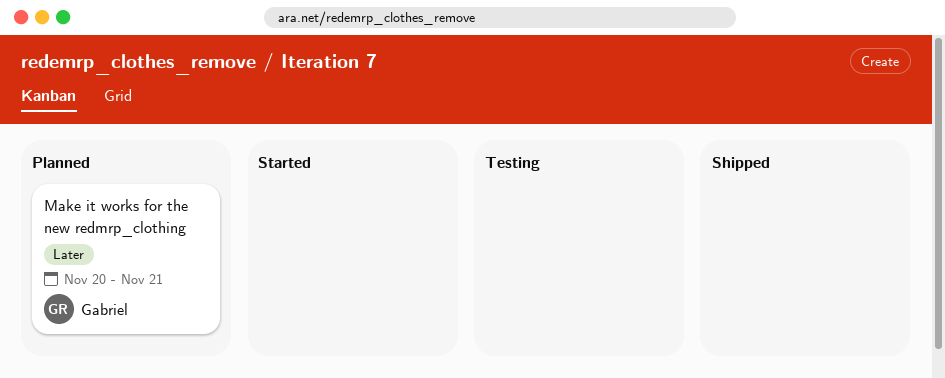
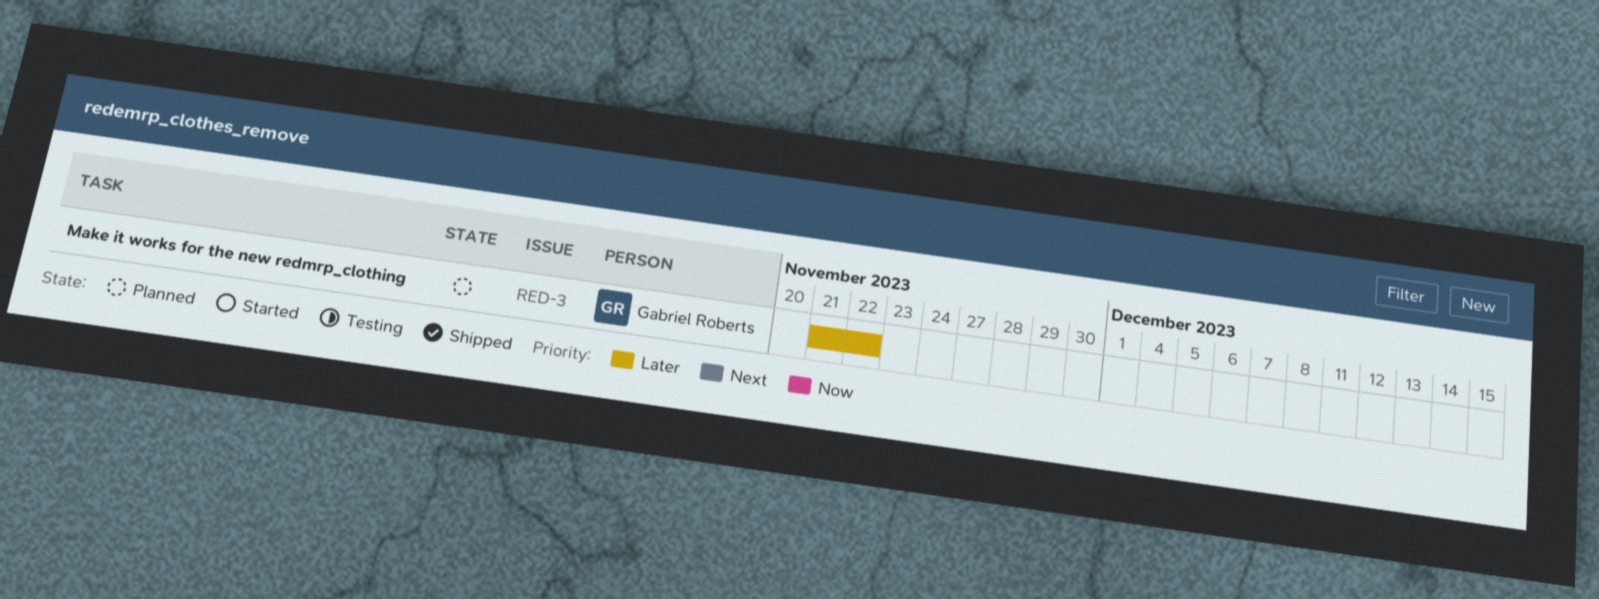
Make it works for the new redmrp_clothing, start: Nov 20 -> Nov 21
Make it works for the new redmrp_clothing, due: Nov 21 -> Nov 22

